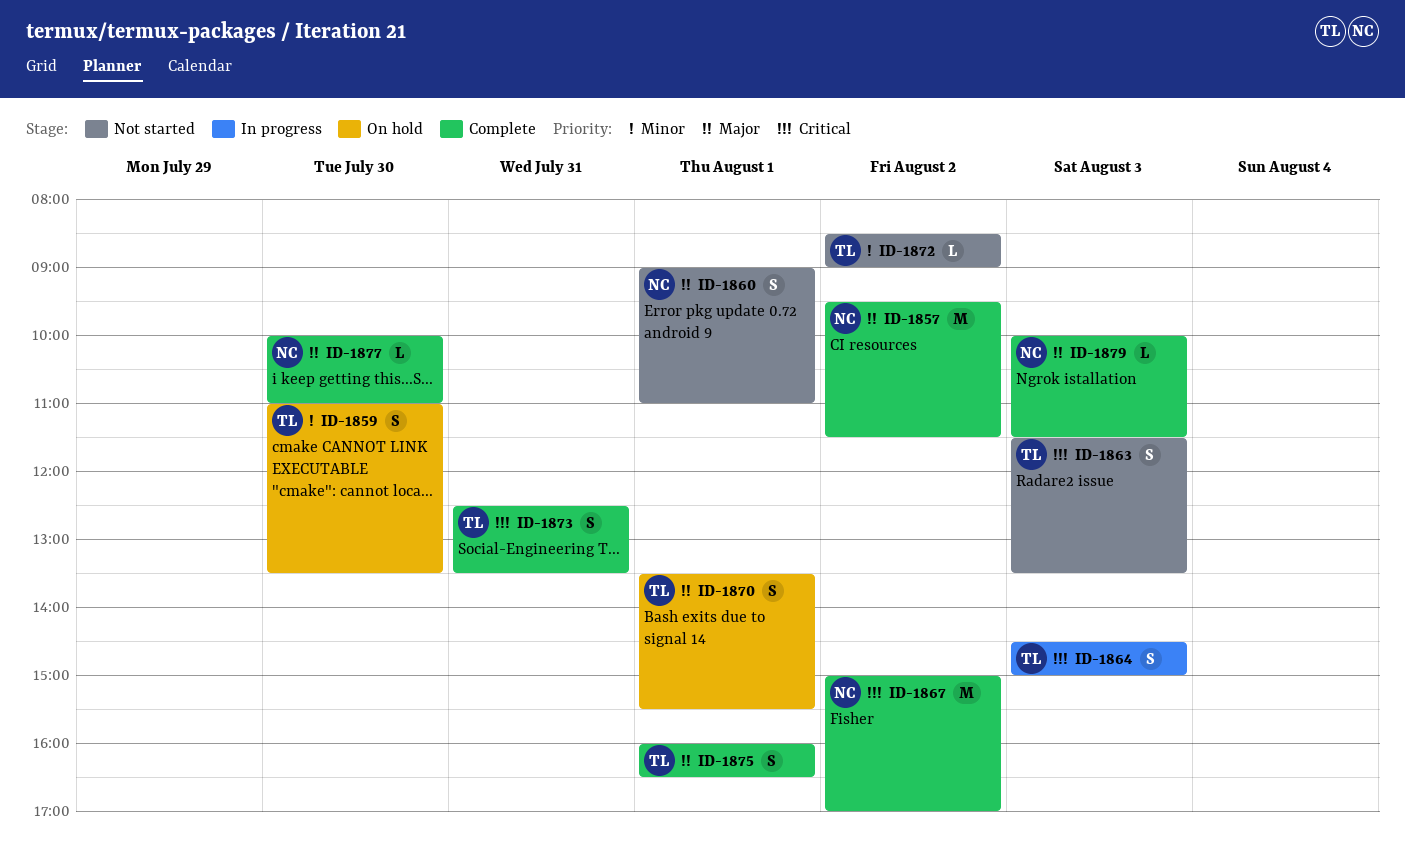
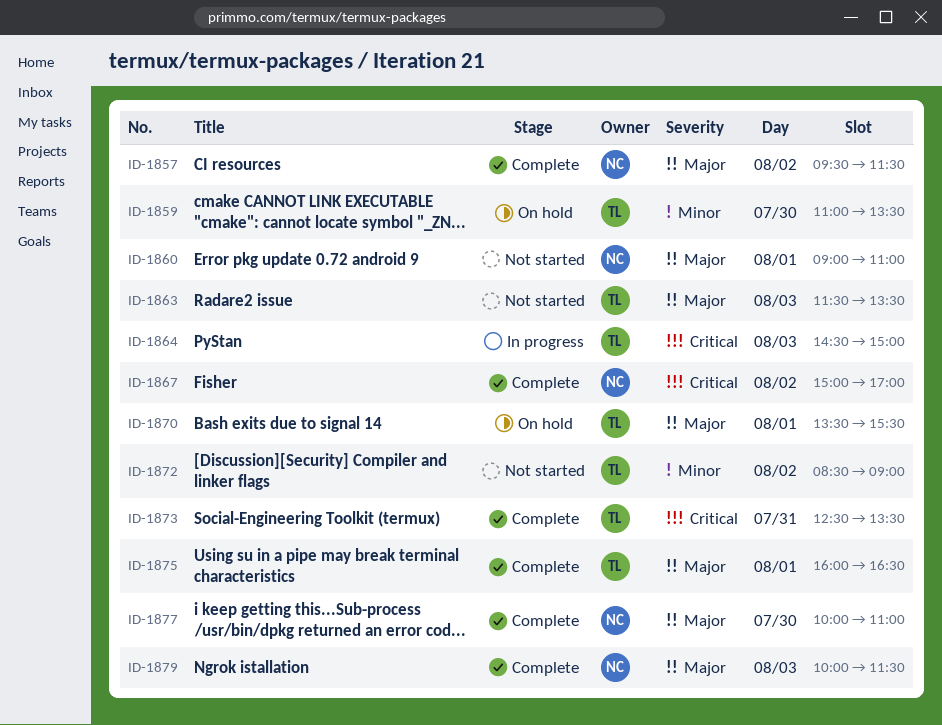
ID-1863, priority: Critical -> Major

